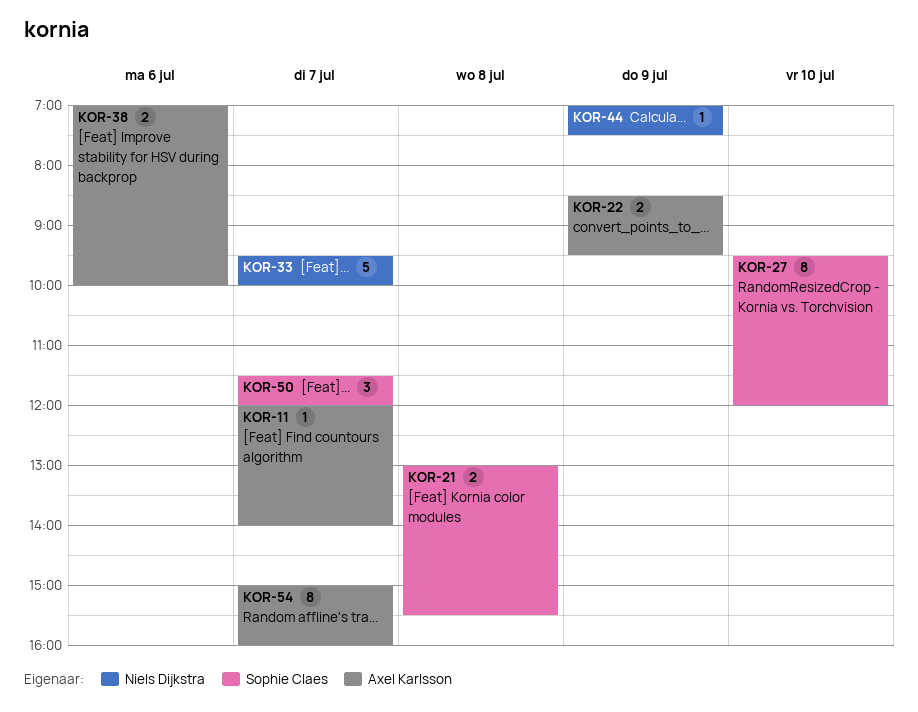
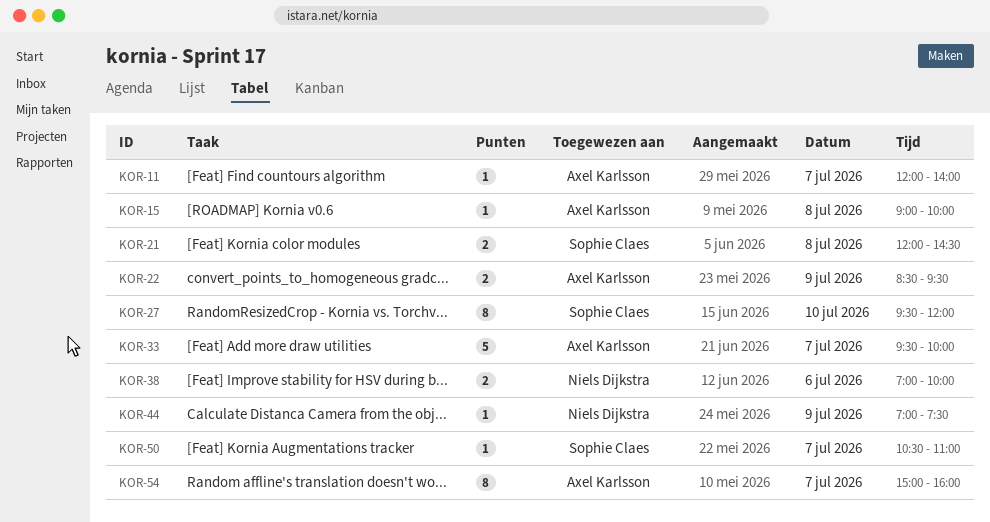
KOR-15: none -> present
KOR-21, begins: 13:00 -> 12:00
KOR-21, ends: 15:30 -> 14:30
KOR-33, owner: Niels Dijkstra -> Axel Karlsson
KOR-38, owner: Axel Karlsson -> Niels Dijkstra
KOR-50, estimate: 3 -> 1
KOR-50, begins: 11:30 -> 10:30
KOR-50, ends: 12:00 -> 11:00

